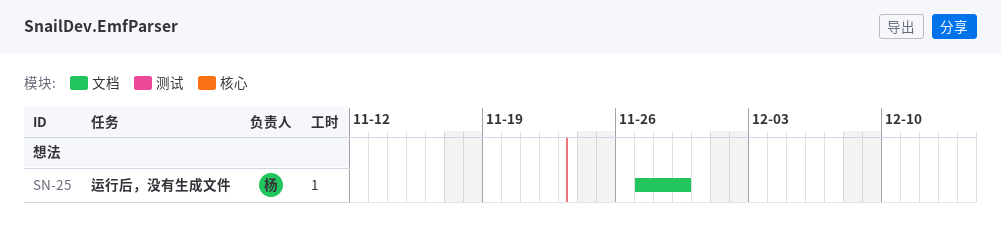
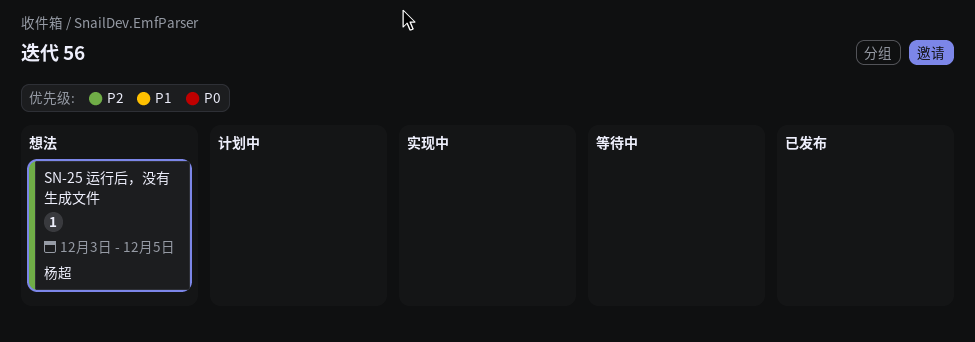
SN-25, start: Nov 27 -> Dec 3
SN-25, due: Nov 29 -> Dec 5

